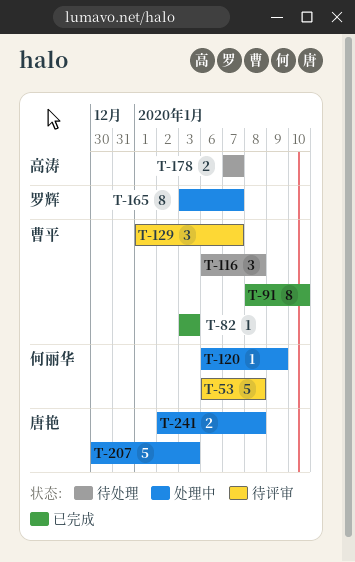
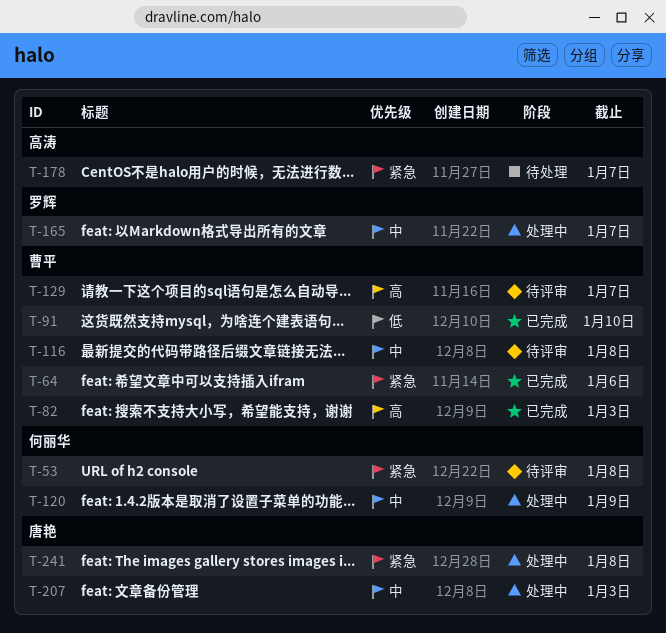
T-64: none -> present
T-116, status: 待处理 -> 待评审

